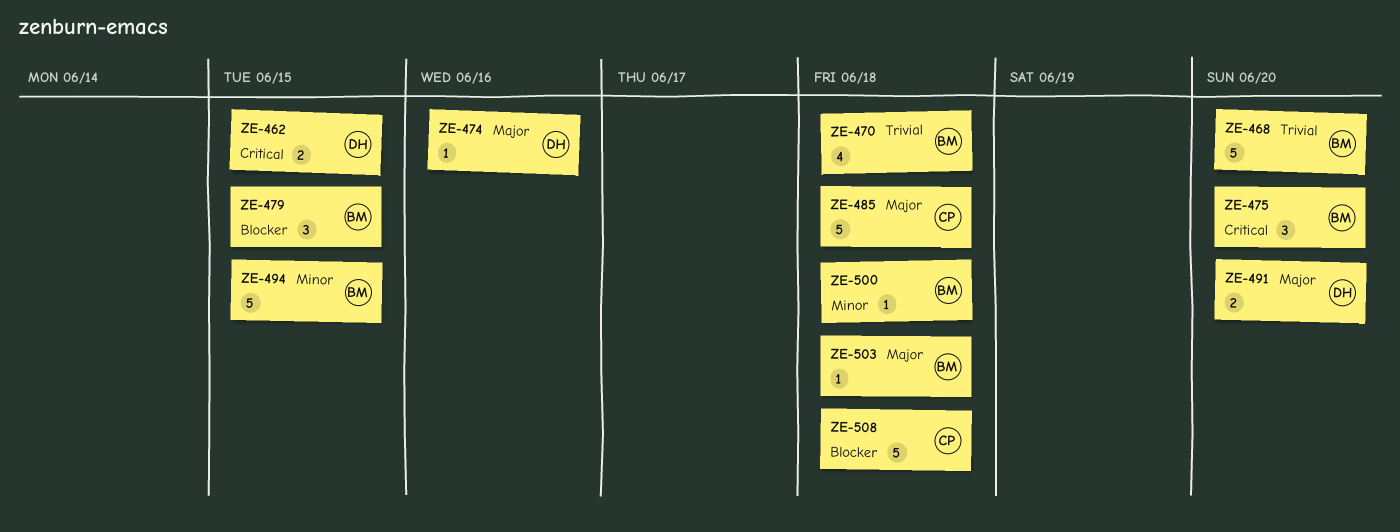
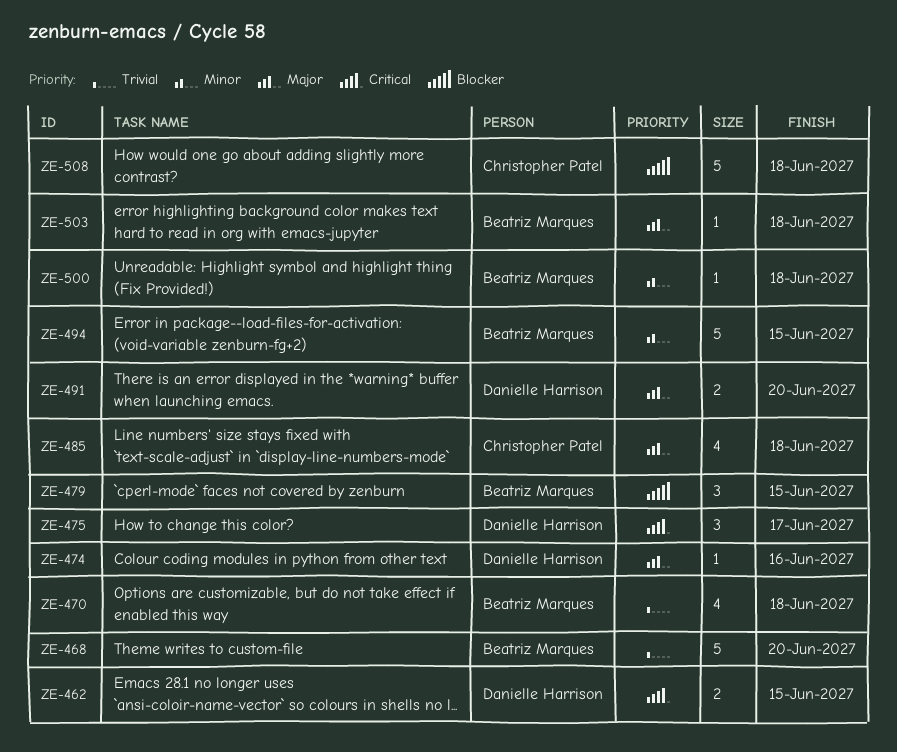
ZE-475, owner: Beatriz Marques -> Danielle Harrison
ZE-475, due: Jun 20 -> Jun 17
ZE-485, estimate: 5 -> 4

